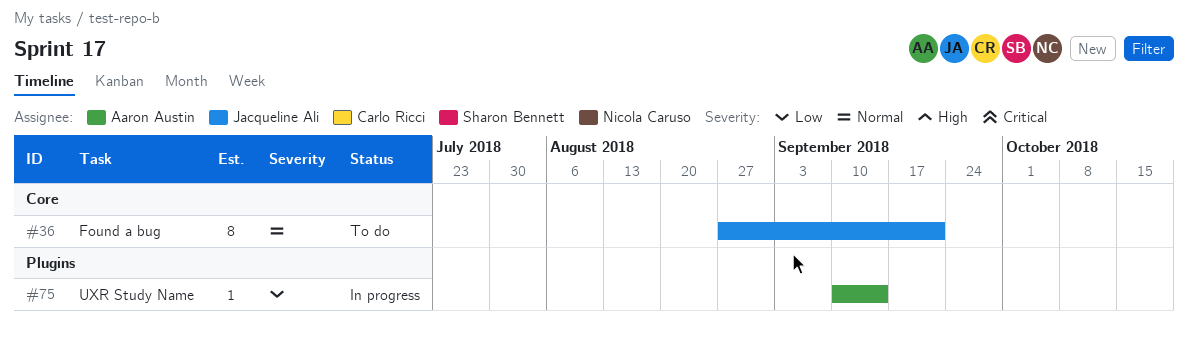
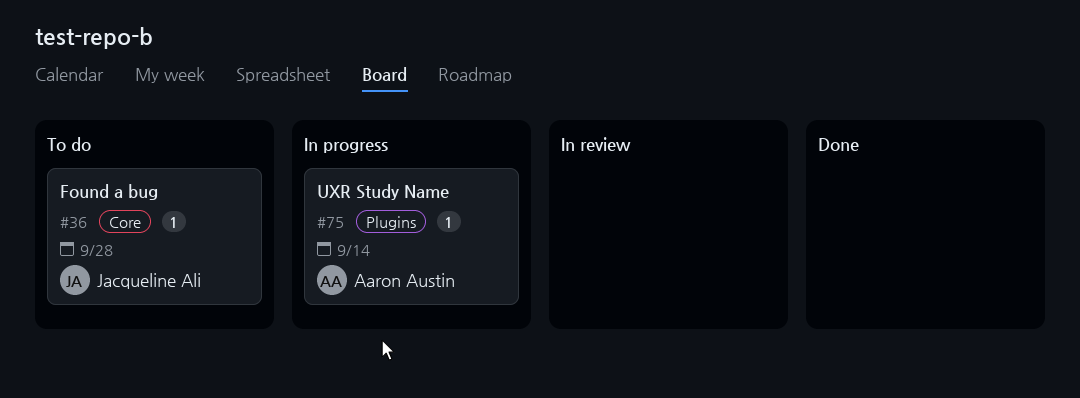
#36, estimate: 8 -> 1
#36, due: Sep 21 -> Sep 28

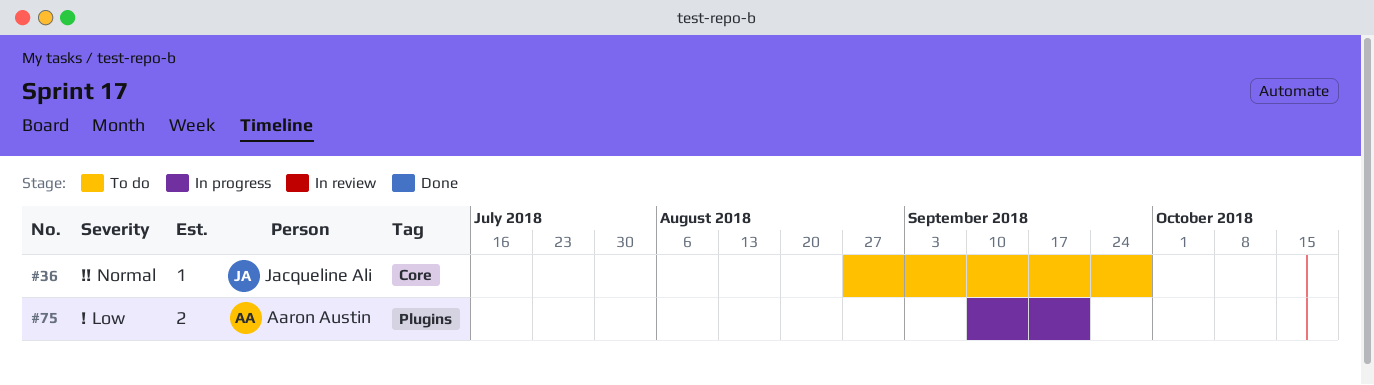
#75, estimate: 1 -> 2
#75, due: Sep 14 -> Sep 21

